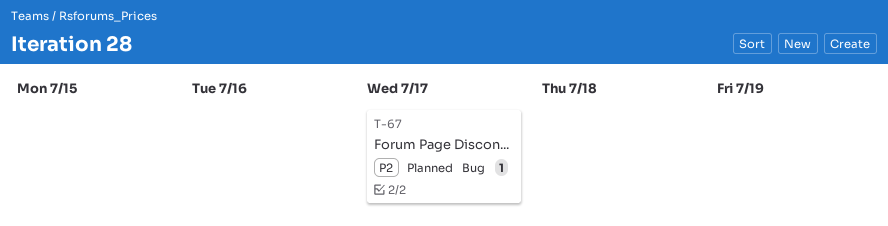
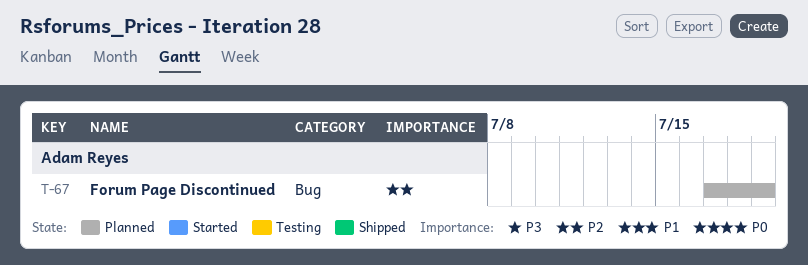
T-67, due: Jul 17 -> Jul 19

